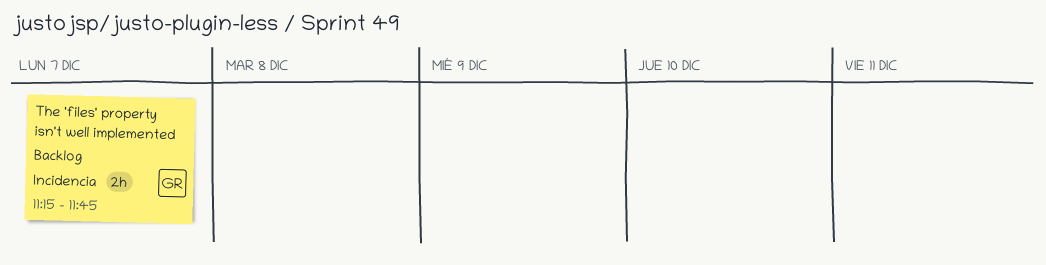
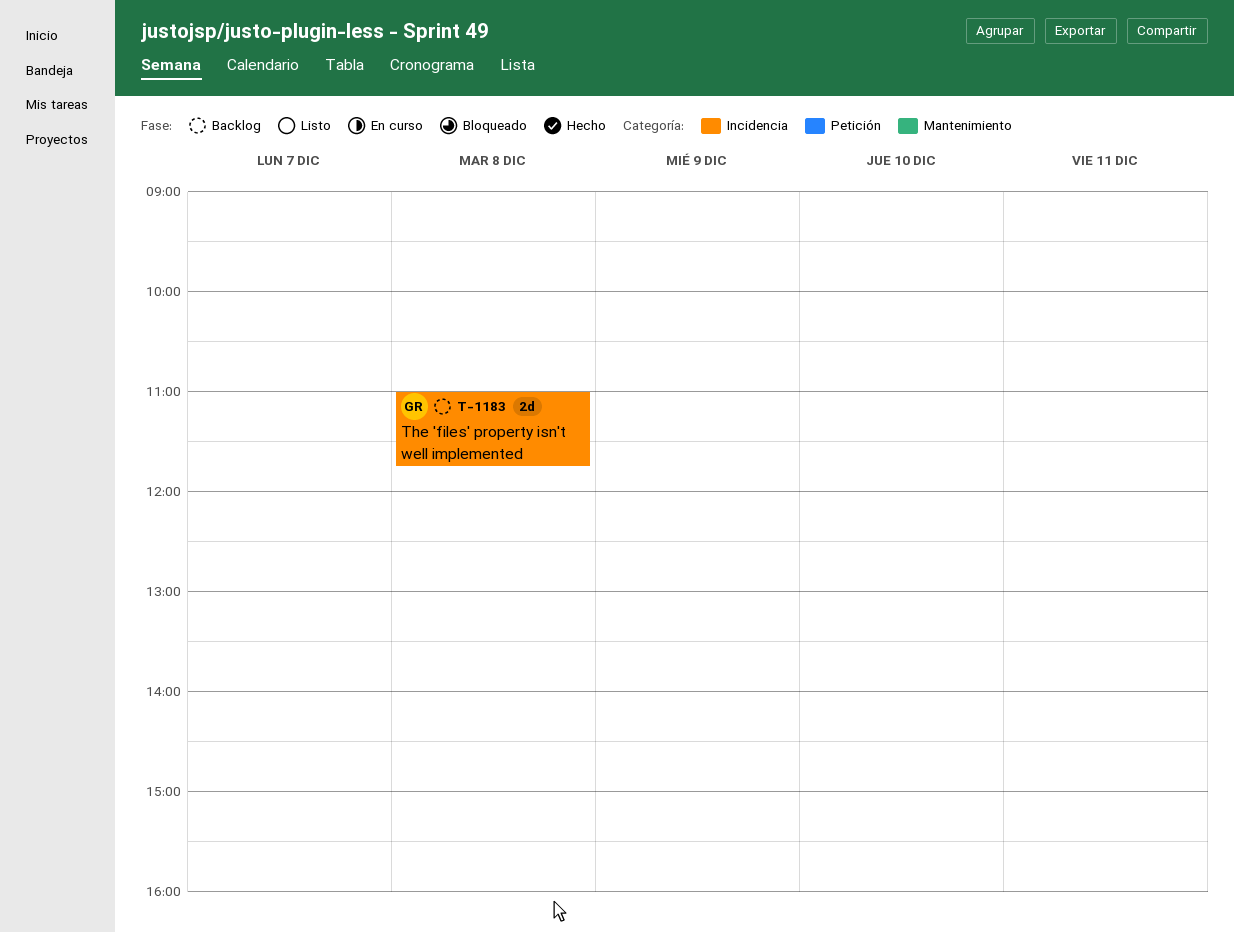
The 'files' property isn't well implemented, estimate: 2h -> 2d
The 'files' property isn't well implemented, day: Dec 7 -> Dec 8
The 'files' property isn't well implemented, begins: 11:15 -> 11:00

